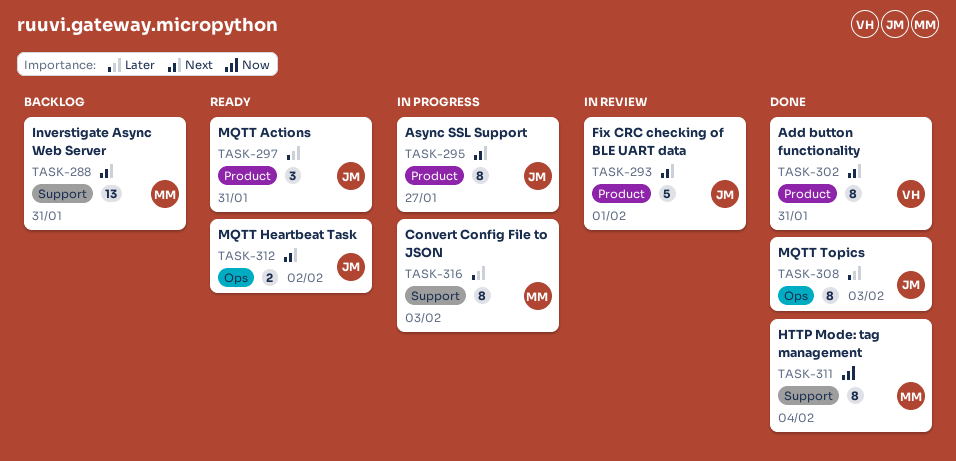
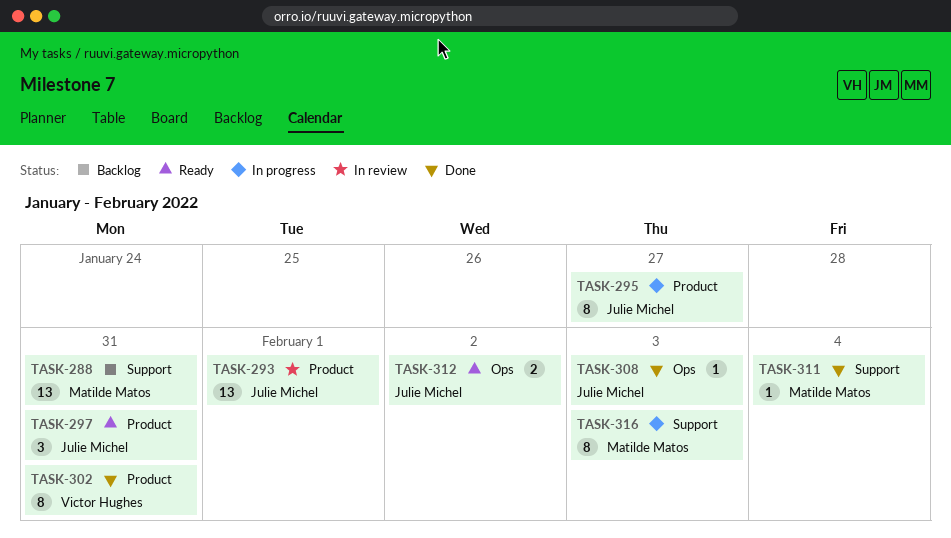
TASK-293, estimate: 5 -> 13
TASK-308, estimate: 8 -> 1
TASK-311, estimate: 8 -> 1

